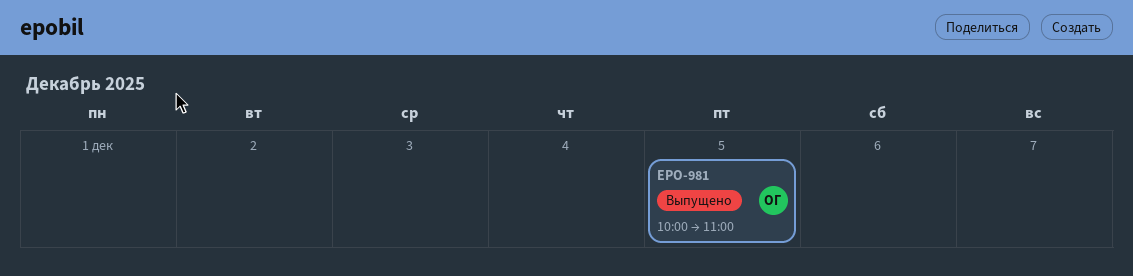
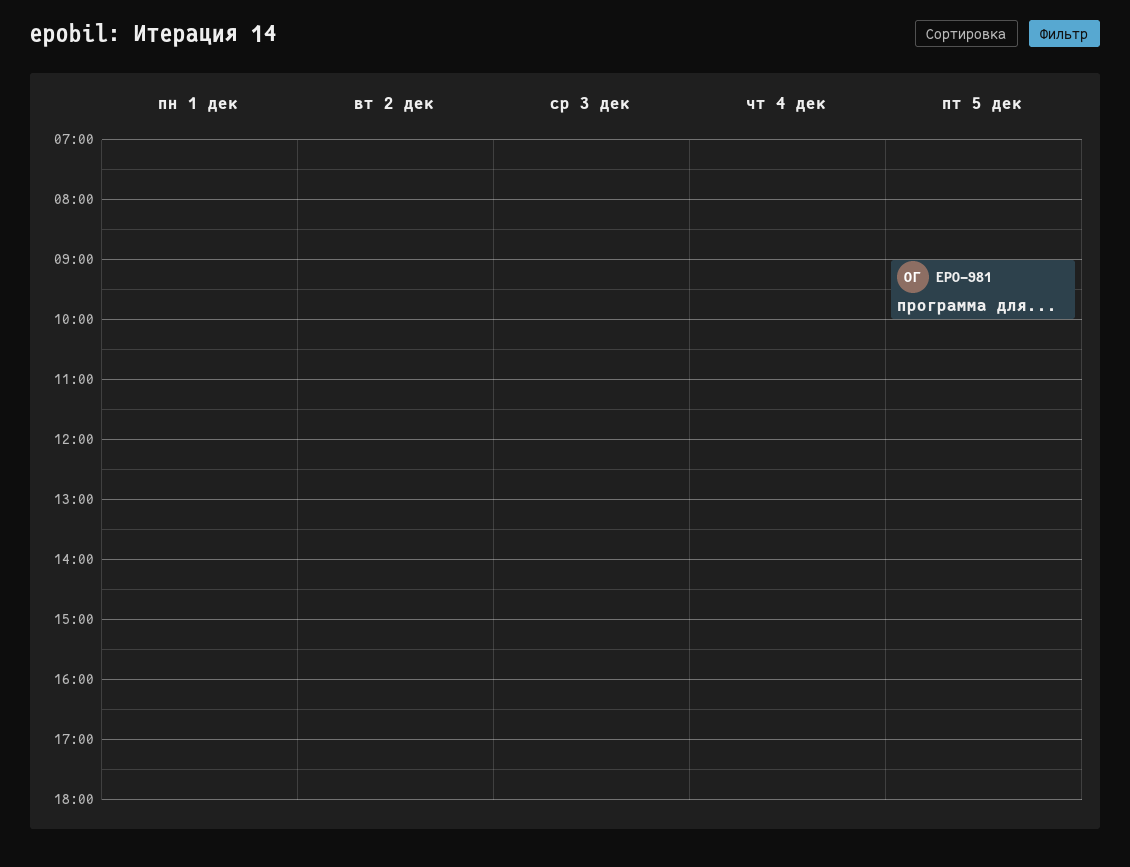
EPO-981, begins: 10:00 -> 09:00
EPO-981, ends: 11:00 -> 10:00

